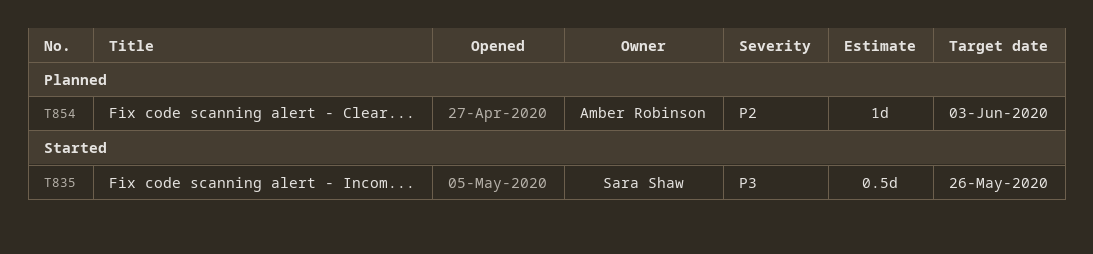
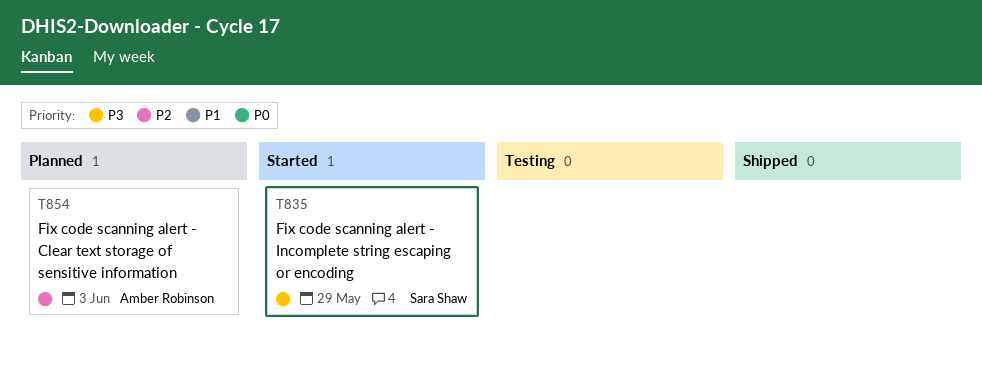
T835, due: May 26 -> May 29

